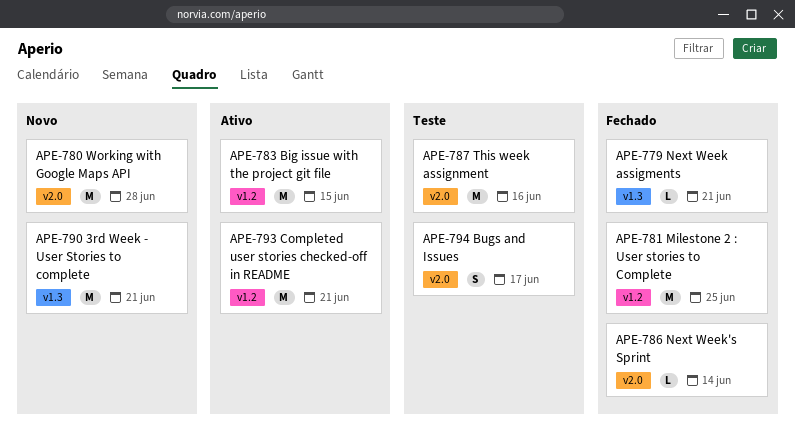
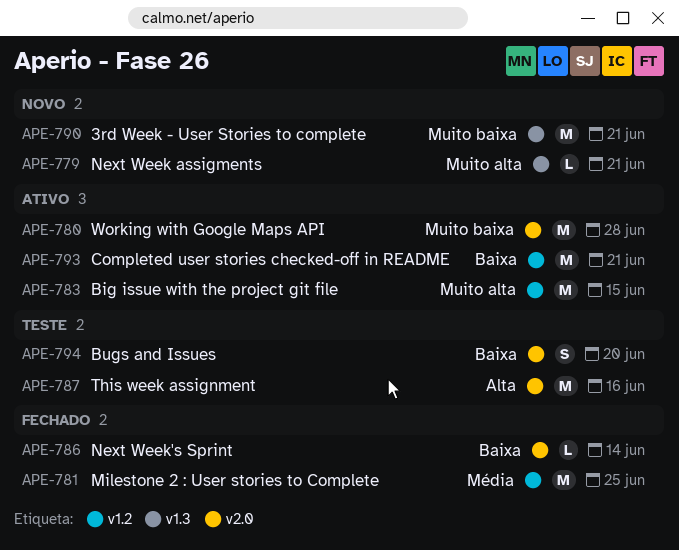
APE-779, status: Fechado -> Novo
APE-780, status: Novo -> Ativo
APE-794, due: Jun 17 -> Jun 20

